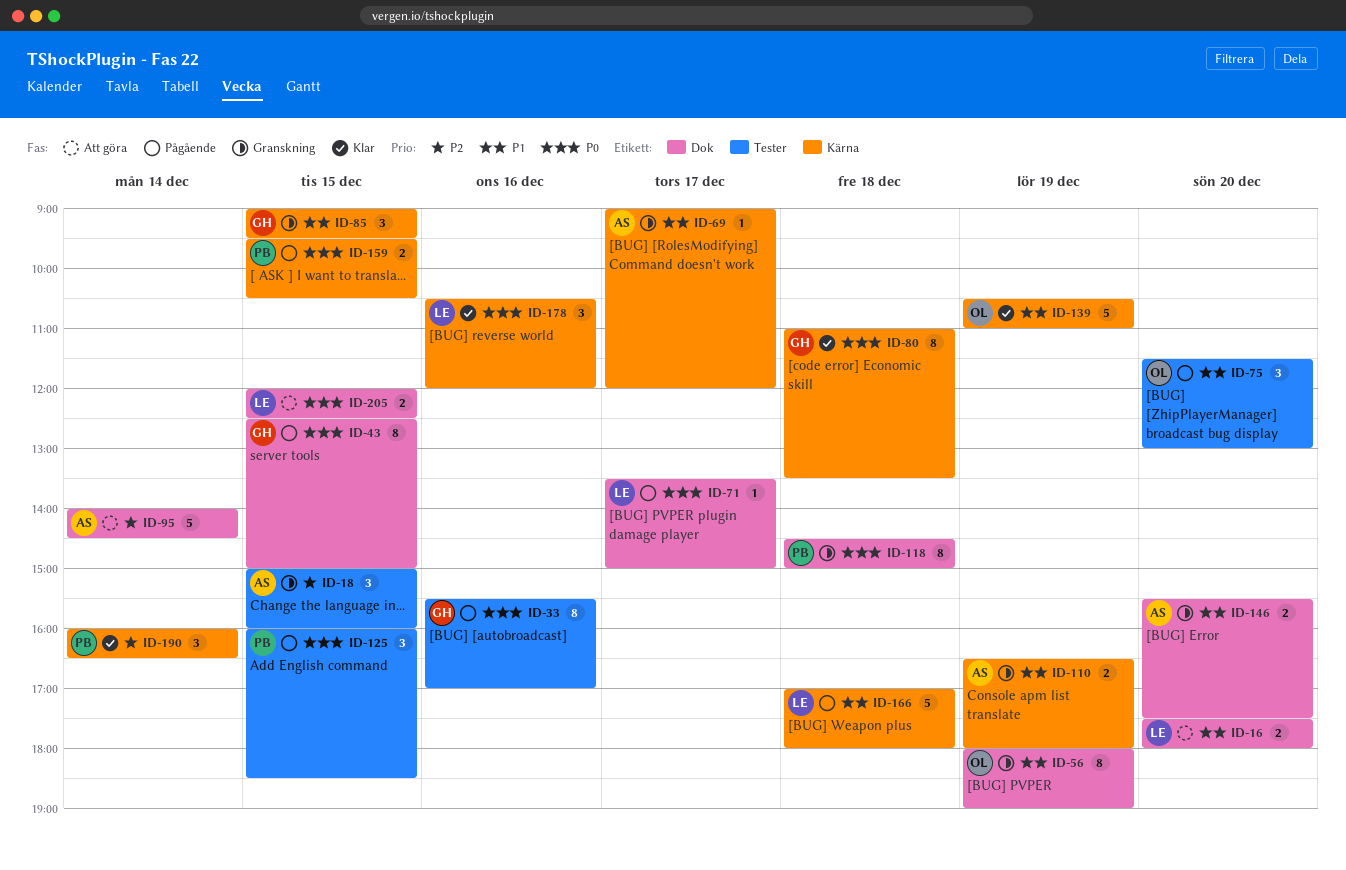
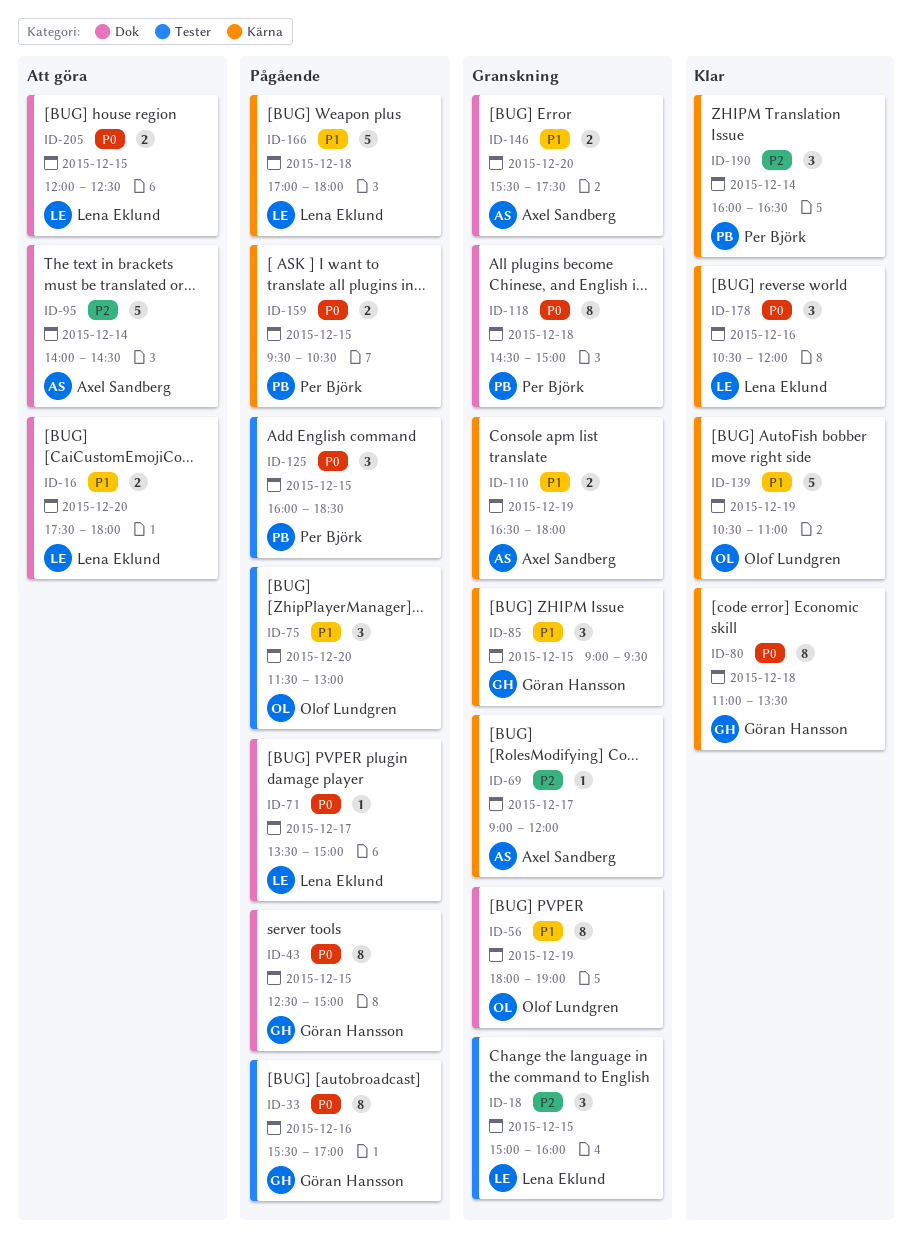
ID-18, owner: Axel Sandberg -> Lena Eklund
ID-69, priority: P1 -> P2

